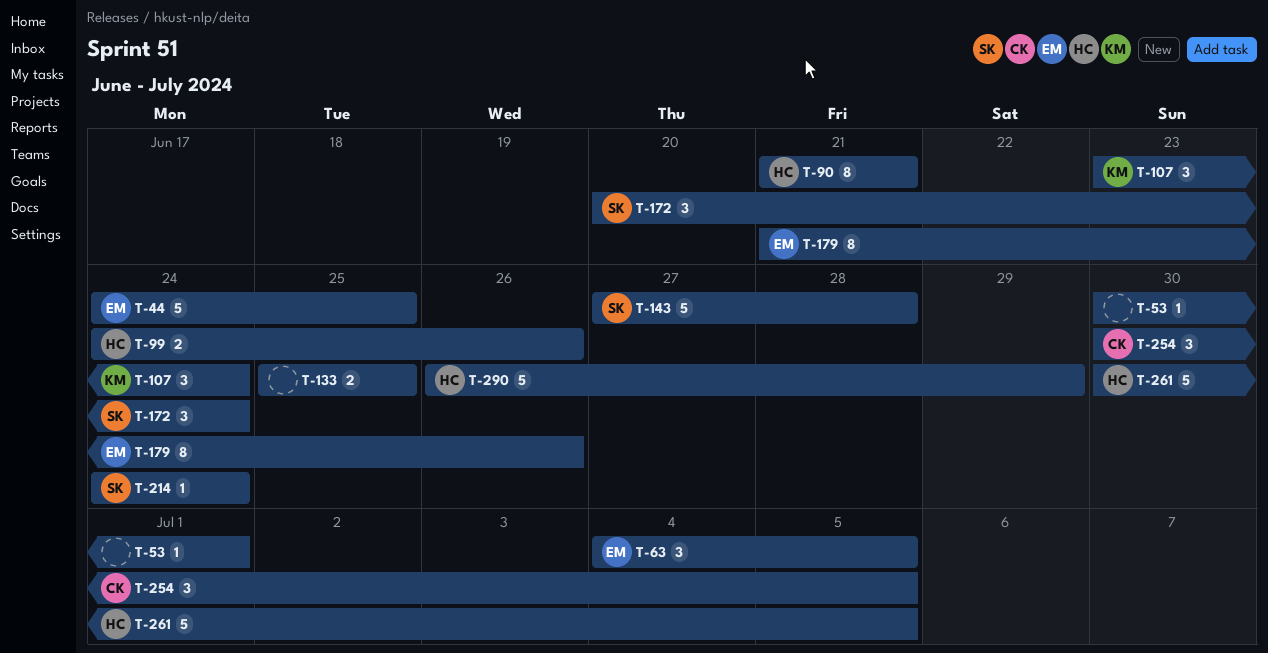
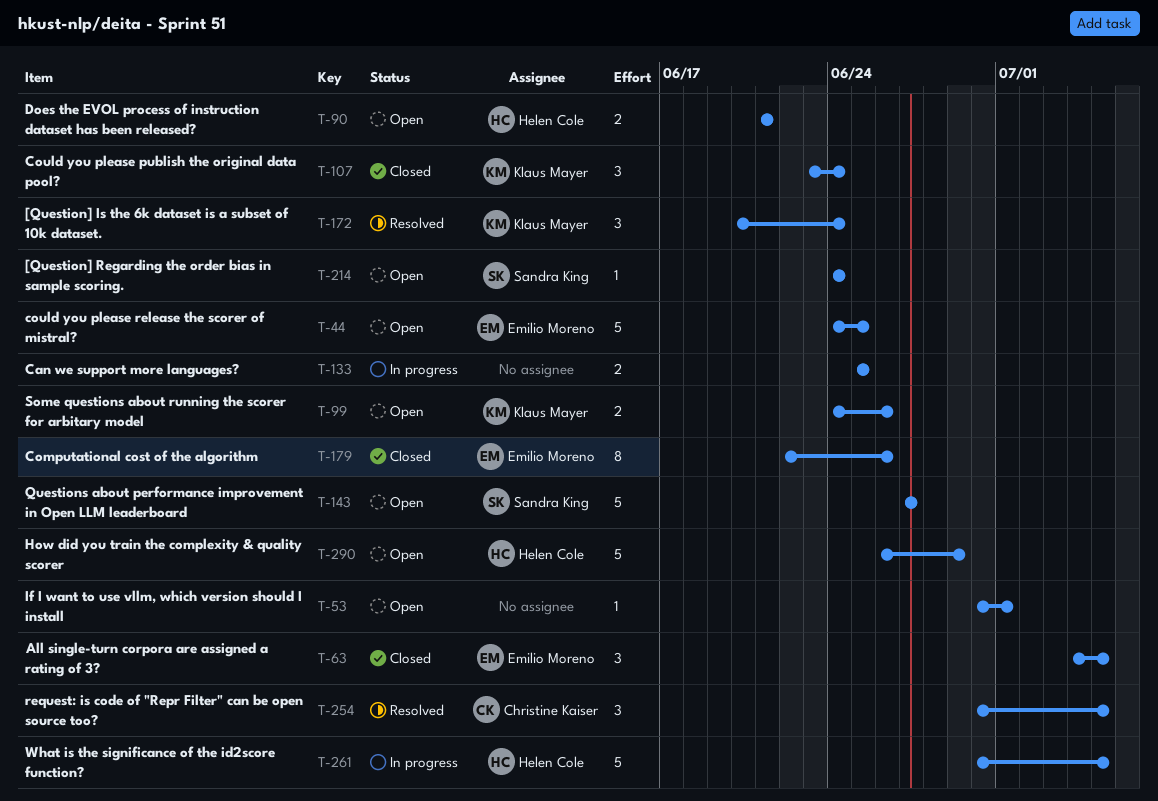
T-90, estimate: 8 -> 2
T-99, owner: Helen Cole -> Klaus Mayer
T-143, due: Jun 28 -> Jun 27
T-172, owner: Sandra King -> Klaus Mayer
T-179, start: Jun 21 -> Jun 22

